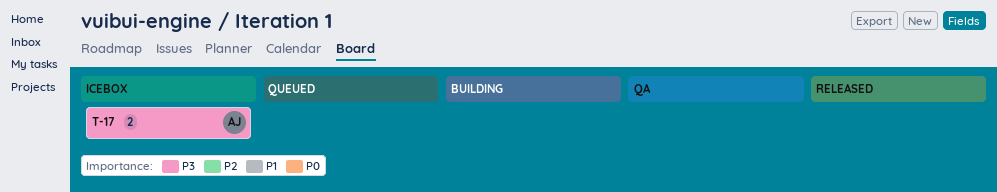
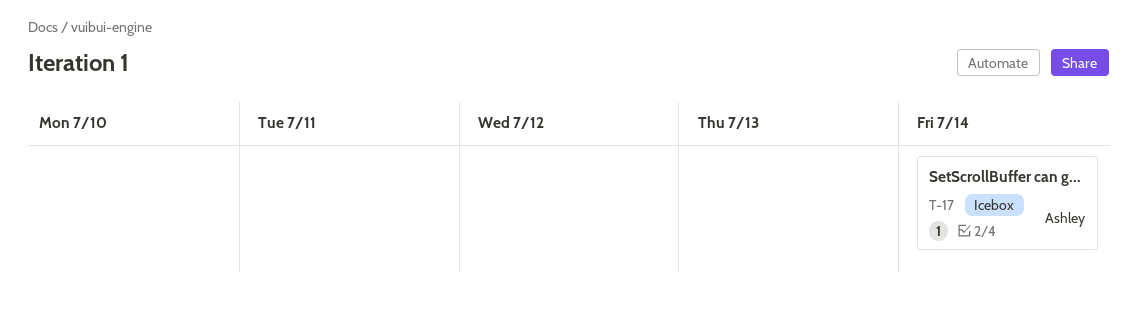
T-17, estimate: 2 -> 1

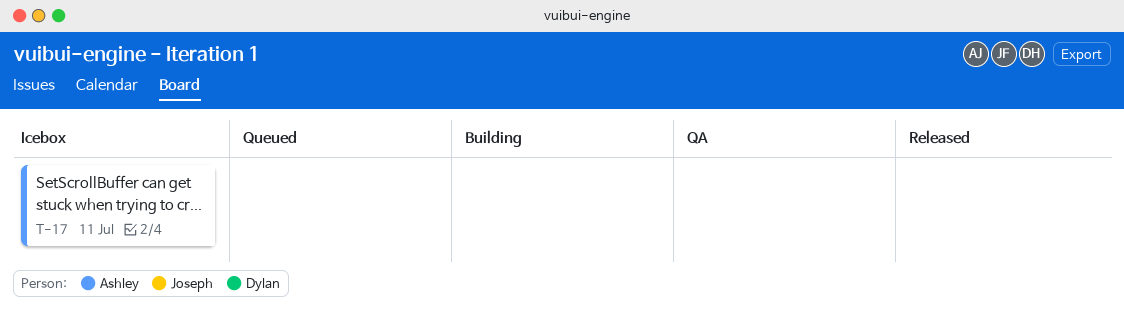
T-17, due: Jul 14 -> Jul 11

